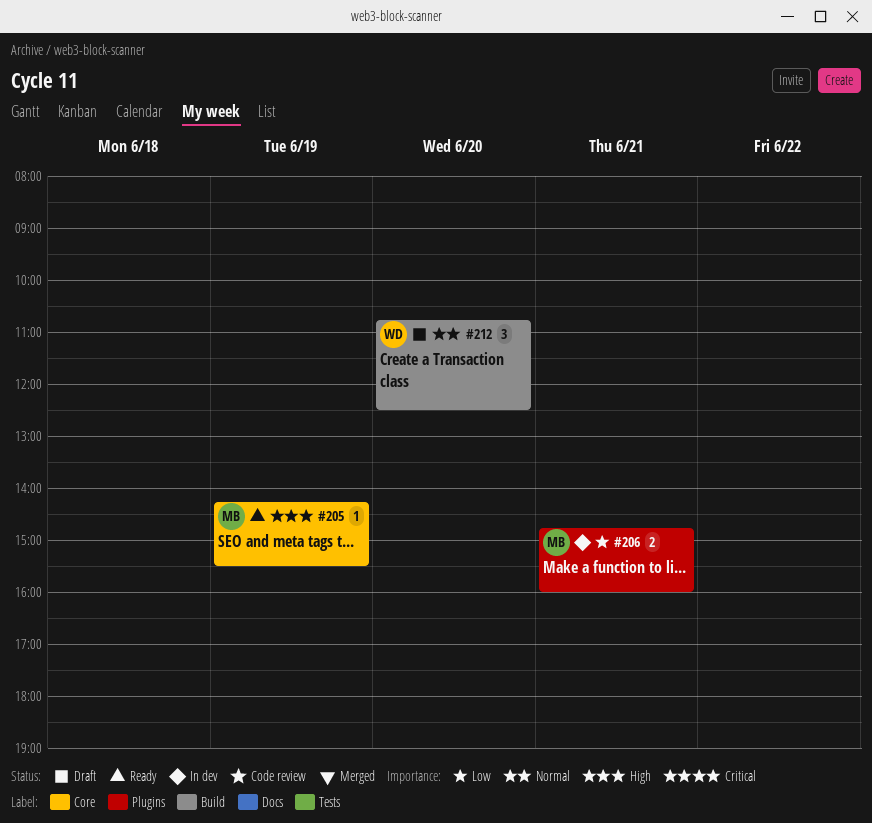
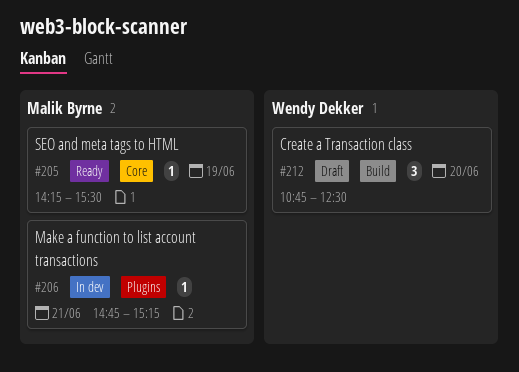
#206, estimate: 2 -> 1
#206, ends: 16:00 -> 15:15

